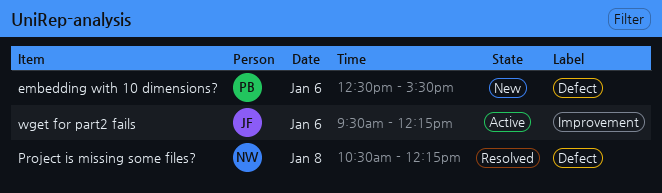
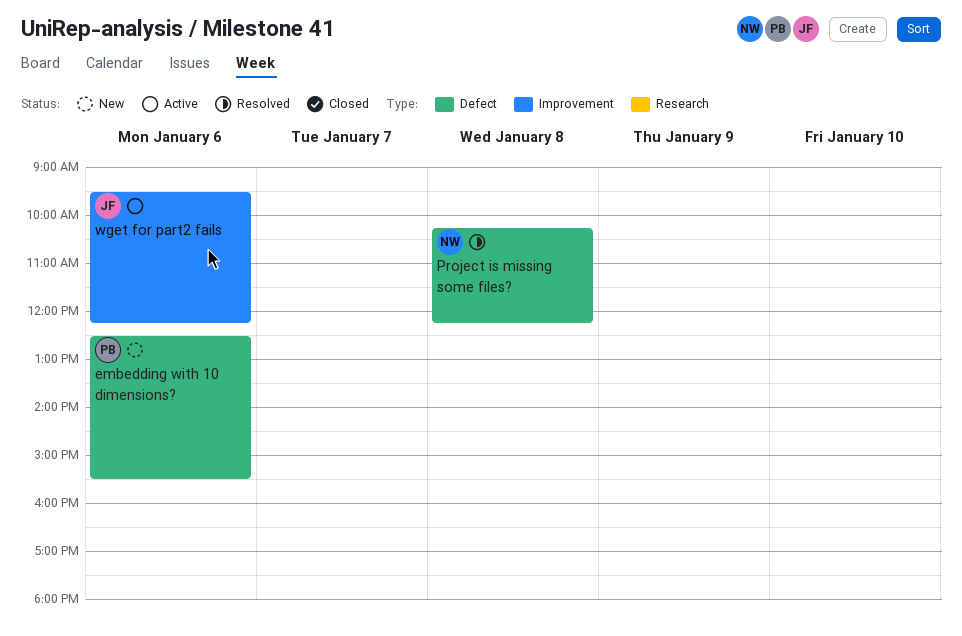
Project is missing some files?, begins: 10:30 -> 10:15

